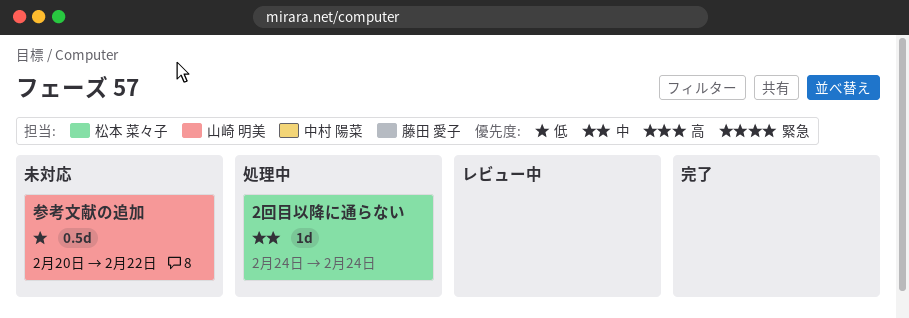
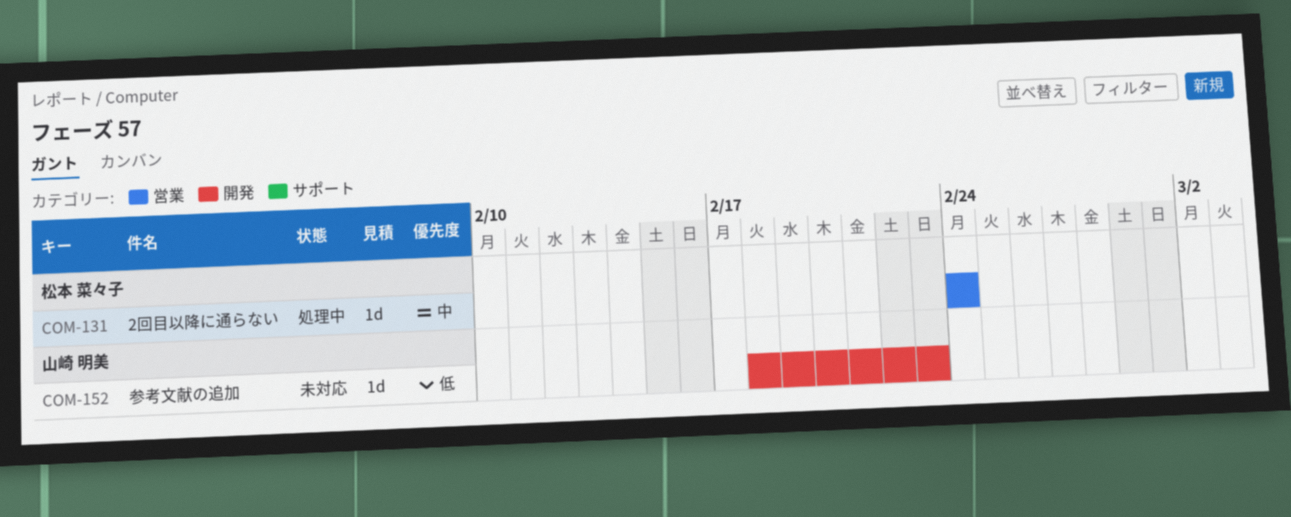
参考文献の追加, estimate: 0.5d -> 1d
参考文献の追加, start: Feb 20 -> Feb 18
参考文献の追加, due: Feb 22 -> Feb 23

